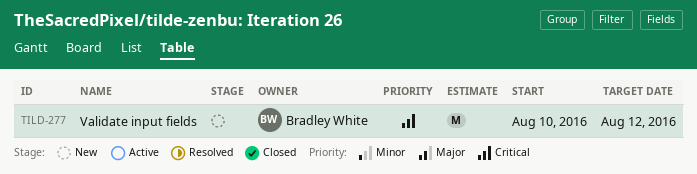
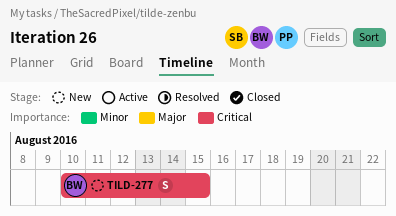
TILD-277, estimate: M -> S
TILD-277, due: Aug 12 -> Aug 15

